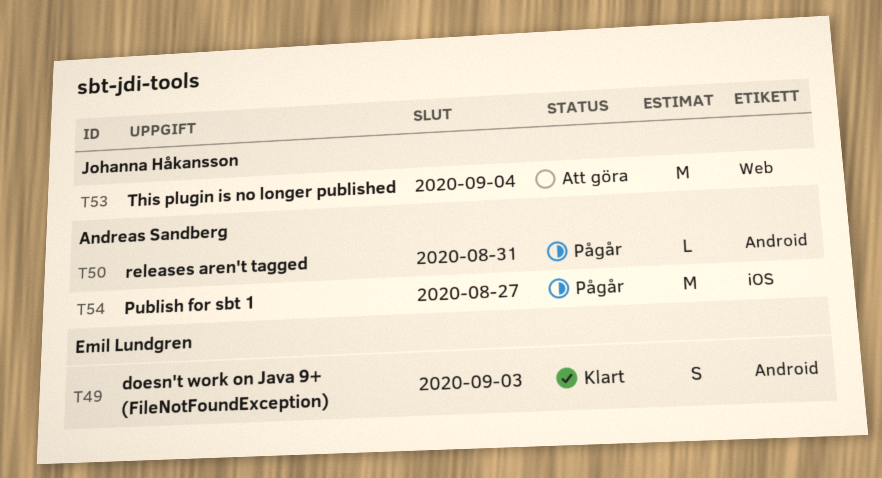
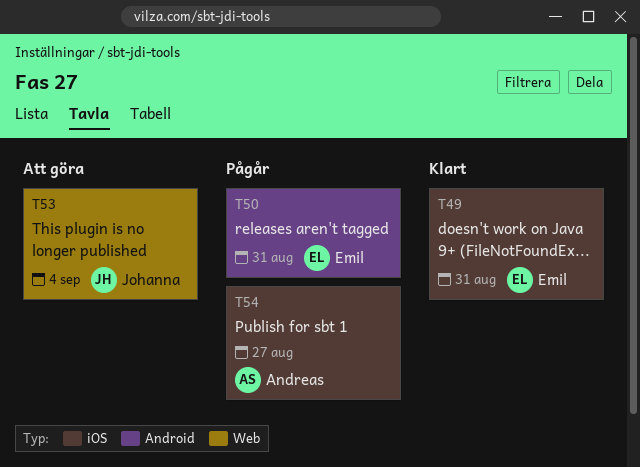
T49, label: Android -> iOS
T49, due: Sep 3 -> Aug 31
T50, owner: Andreas Sandberg -> Emil Lundgren

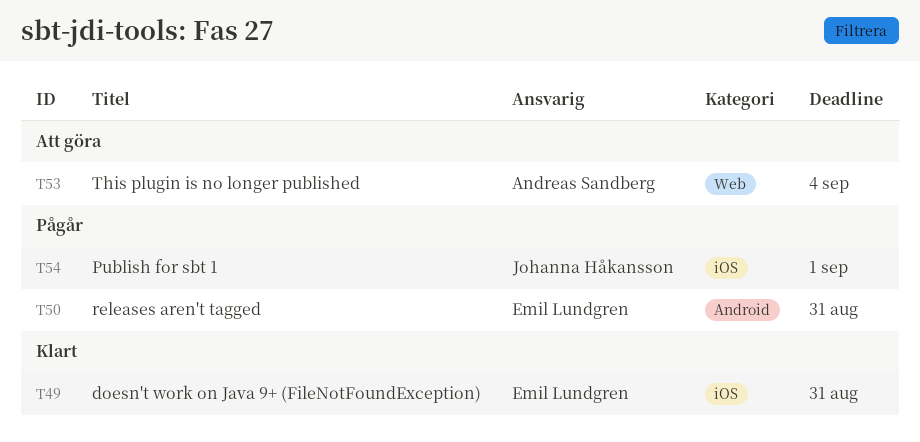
T53, owner: Johanna Håkansson -> Andreas Sandberg
T54, owner: Andreas Sandberg -> Johanna Håkansson
T54, due: Aug 27 -> Sep 1

